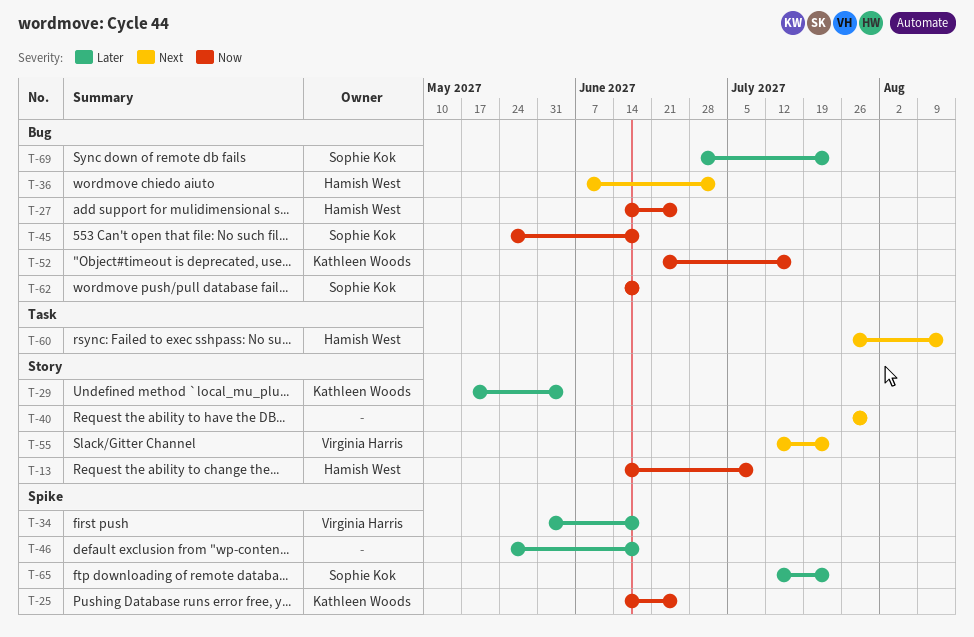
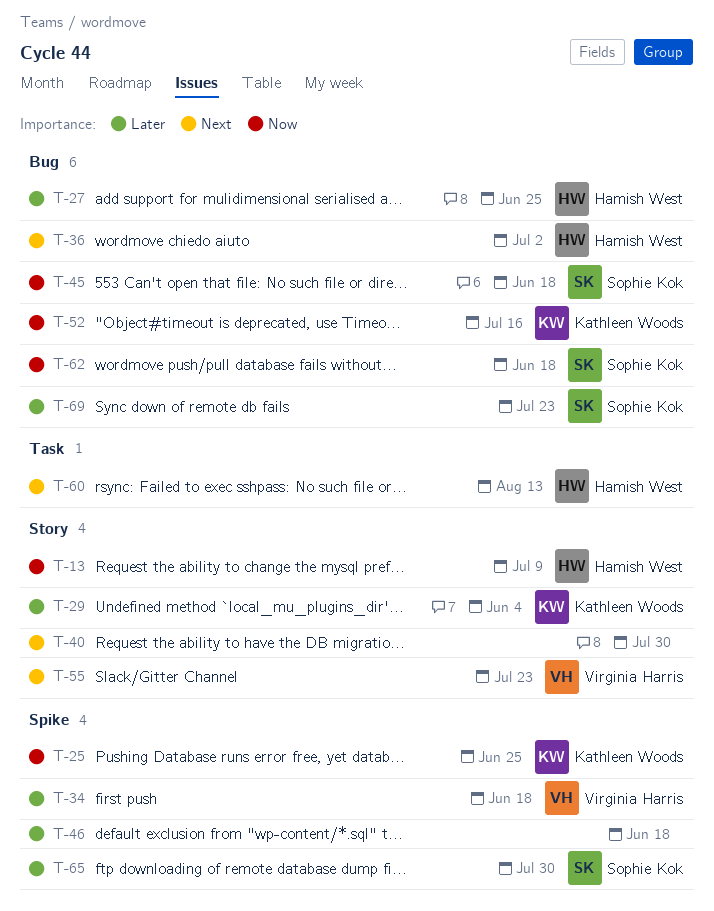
T-27, priority: Now -> Later
T-65, due: Jul 23 -> Jul 30

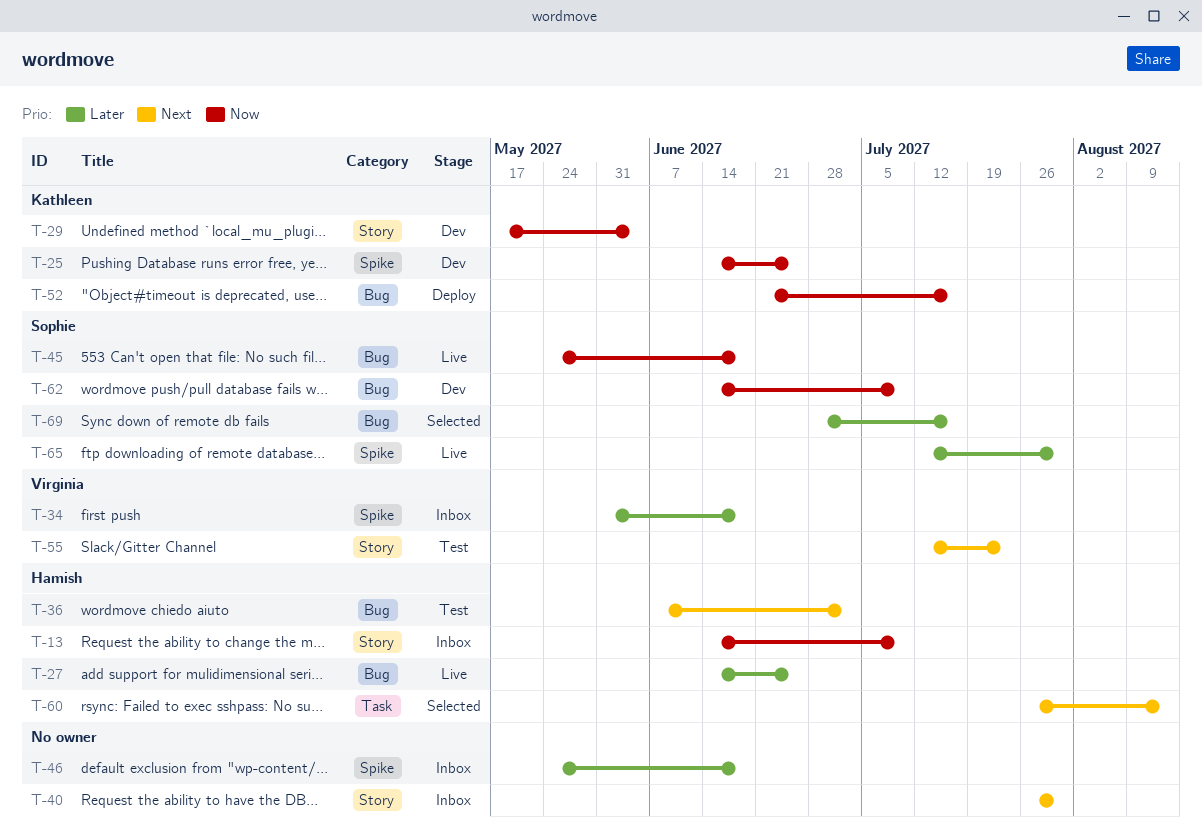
T-29, priority: Later -> Now
T-62, due: Jun 18 -> Jul 9
T-69, due: Jul 23 -> Jul 16

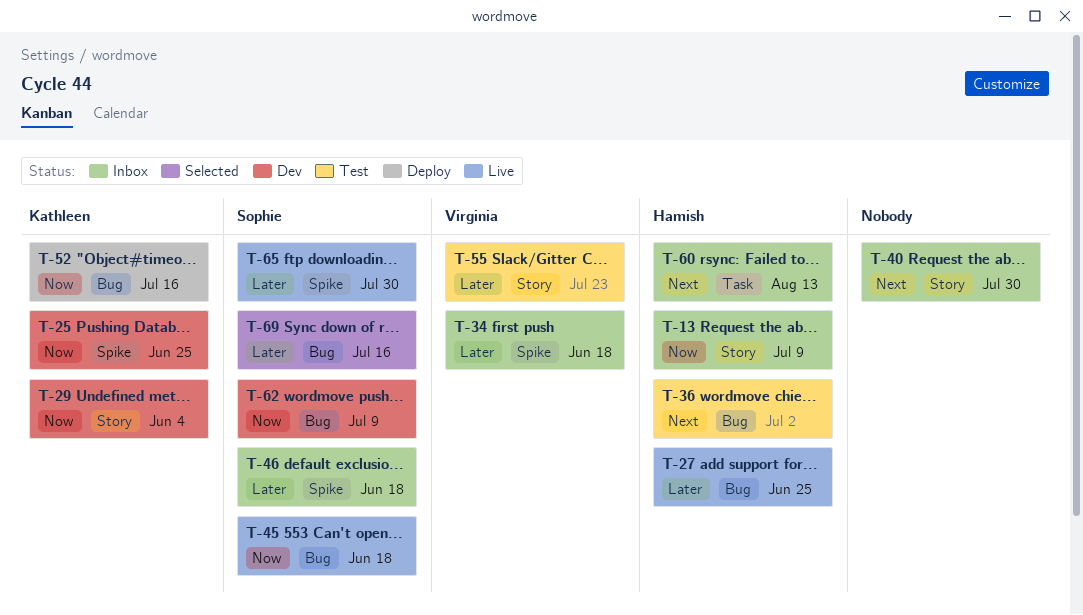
T-46, owner: none -> Sophie
T-55, priority: Next -> Later
T-60, status: Selected -> Inbox

